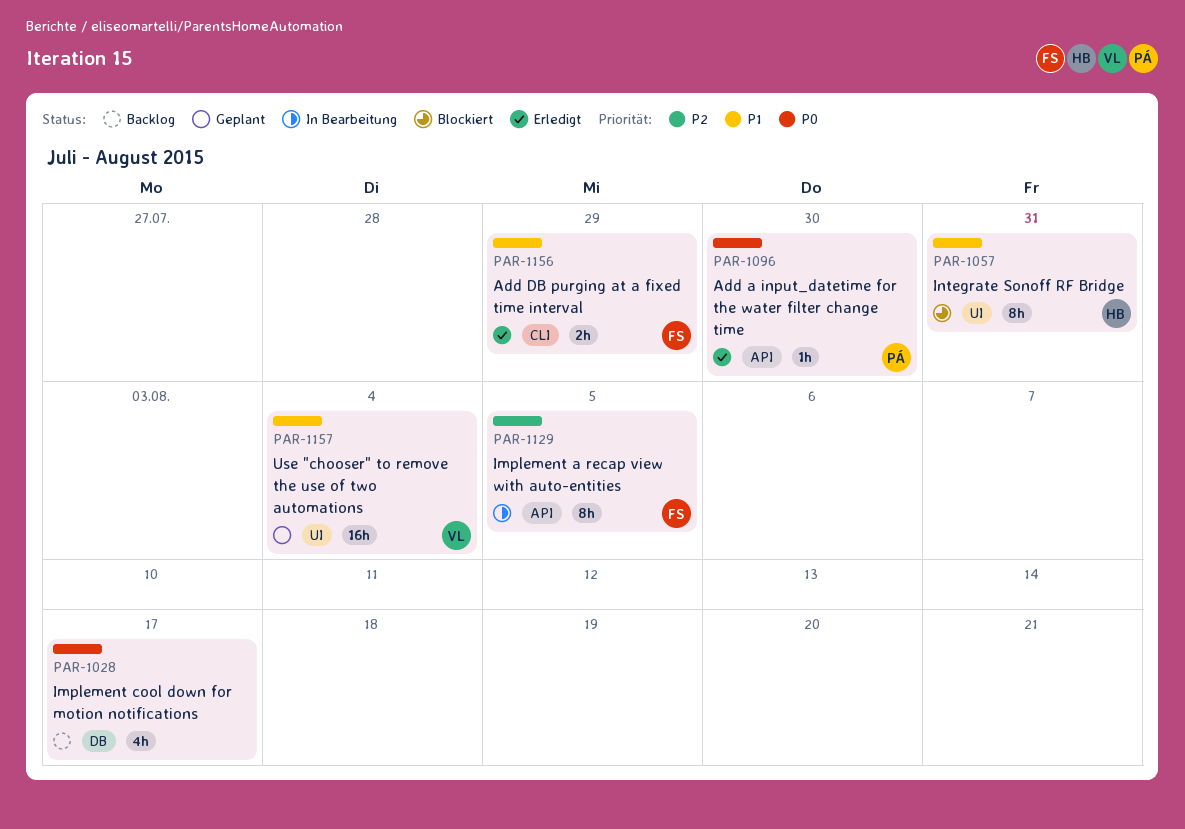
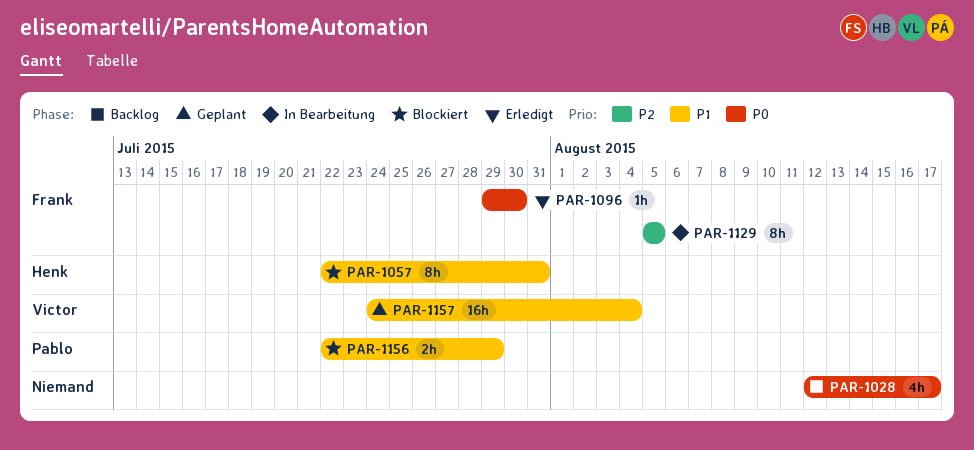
PAR-1096, owner: Pablo -> Frank
PAR-1156, status: Erledigt -> Blockiert
PAR-1156, owner: Frank -> Pablo

